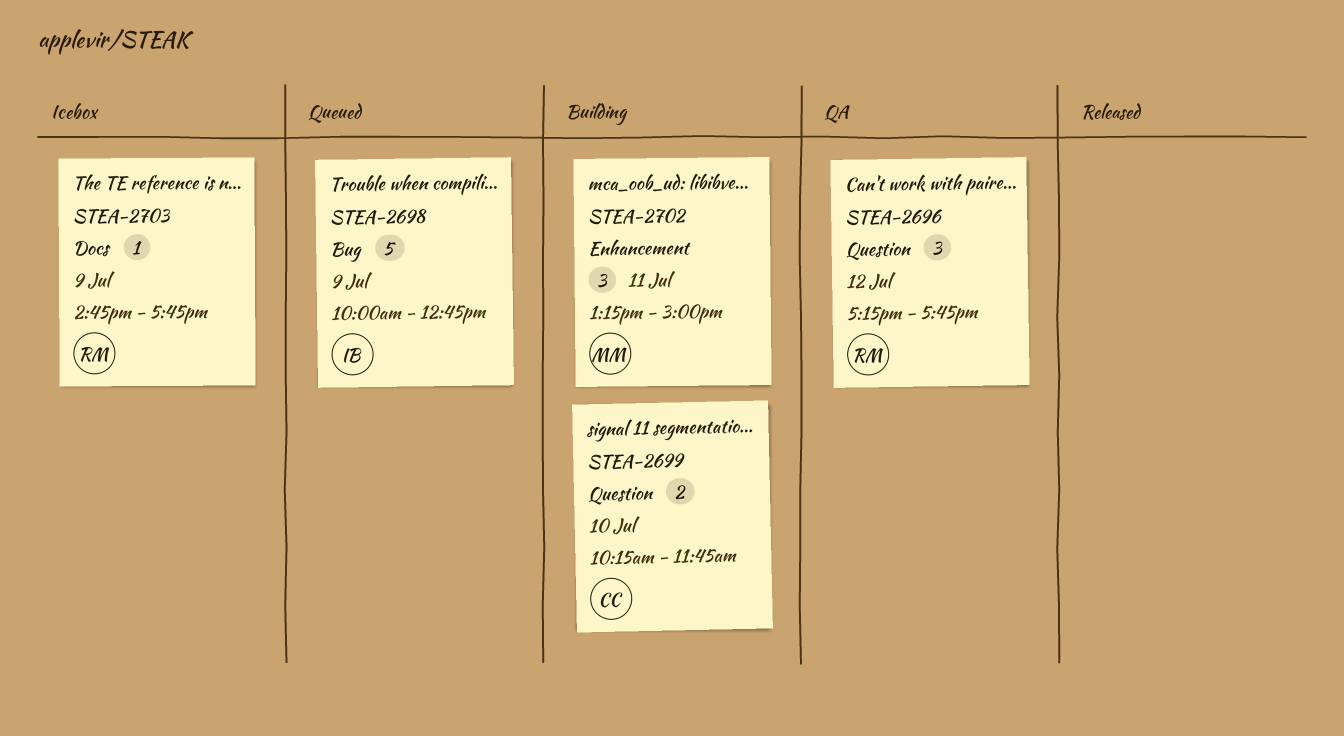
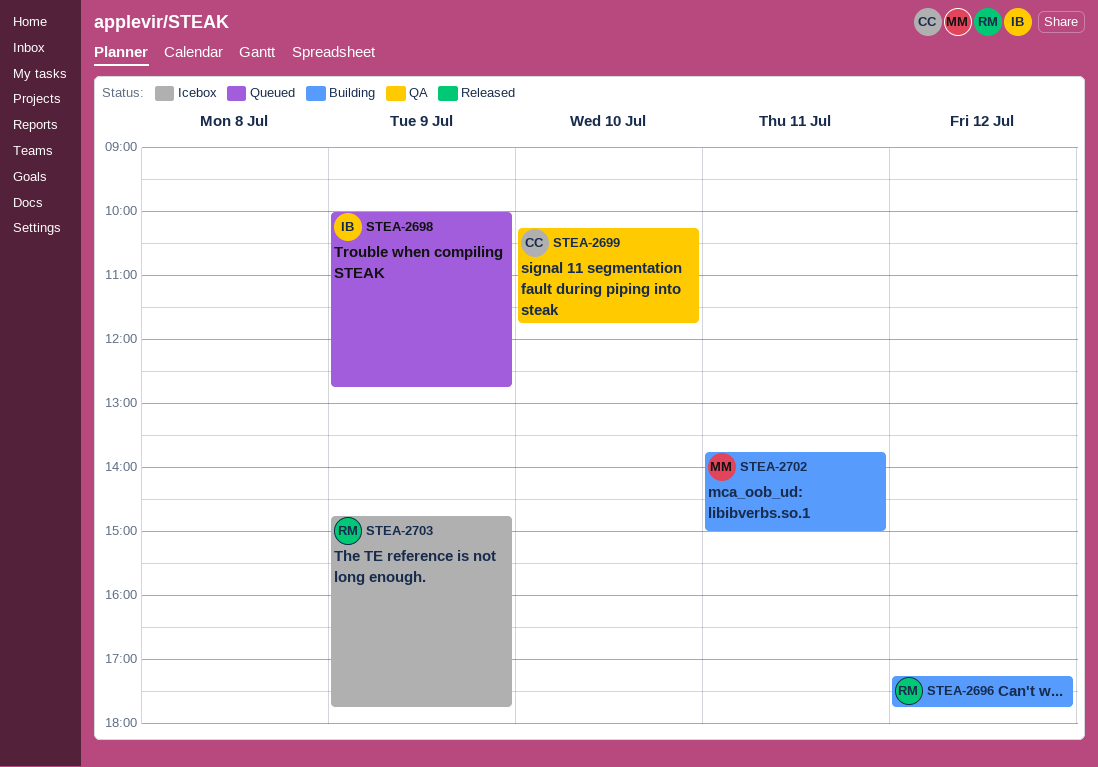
STEA-2696, status: QA -> Building
STEA-2699, status: Building -> QA
STEA-2702, begins: 13:15 -> 13:45

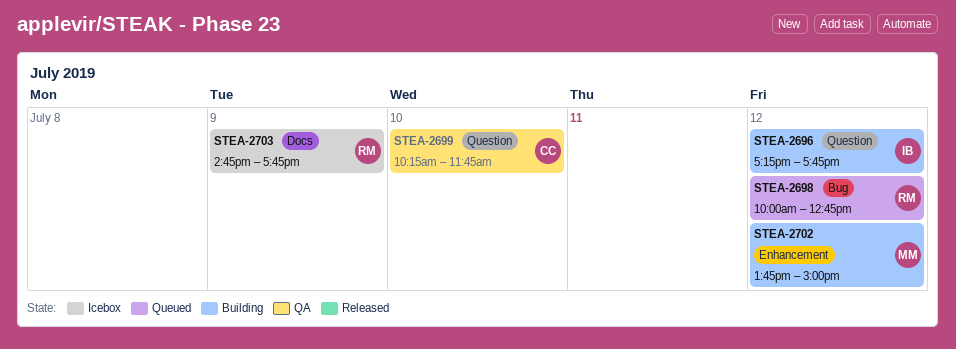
STEA-2696, owner: RM -> IB
STEA-2698, owner: IB -> RM
STEA-2698, day: Jul 9 -> Jul 12
STEA-2702, day: Jul 11 -> Jul 12

